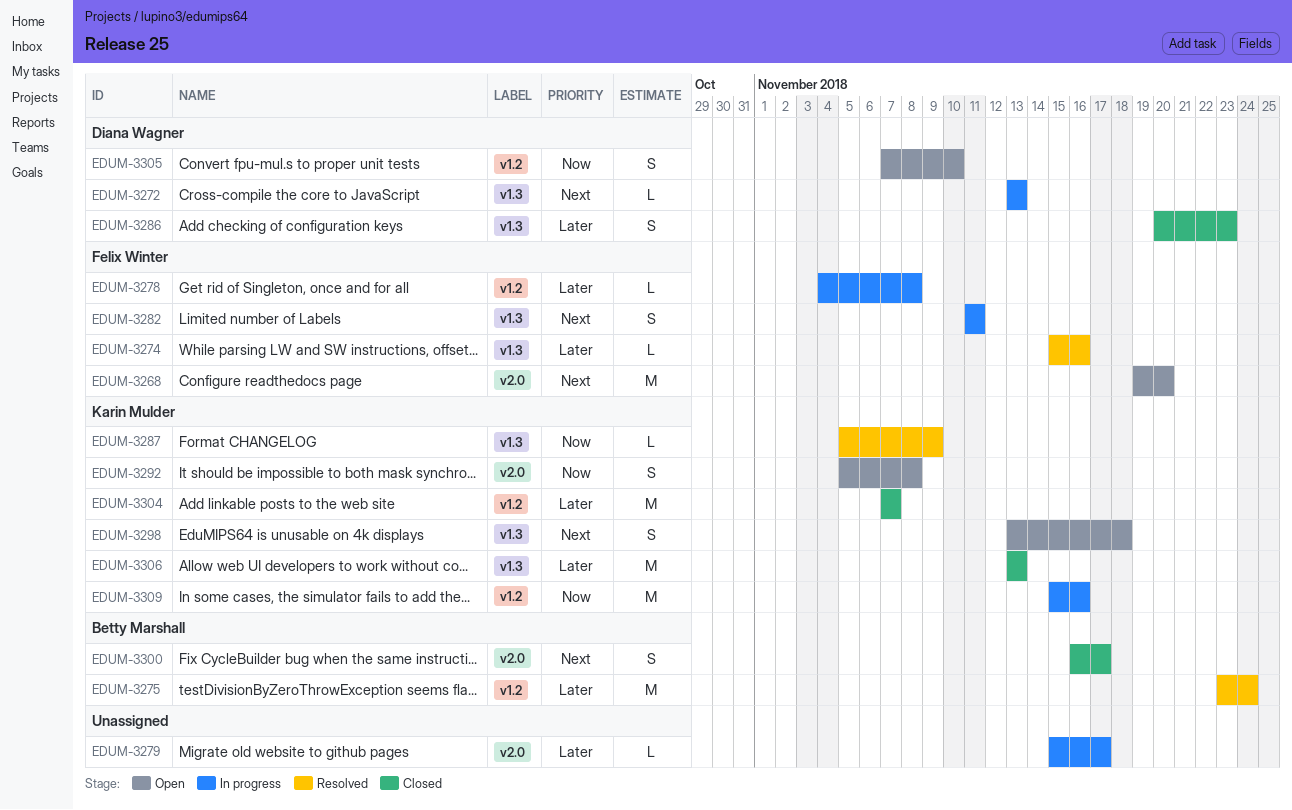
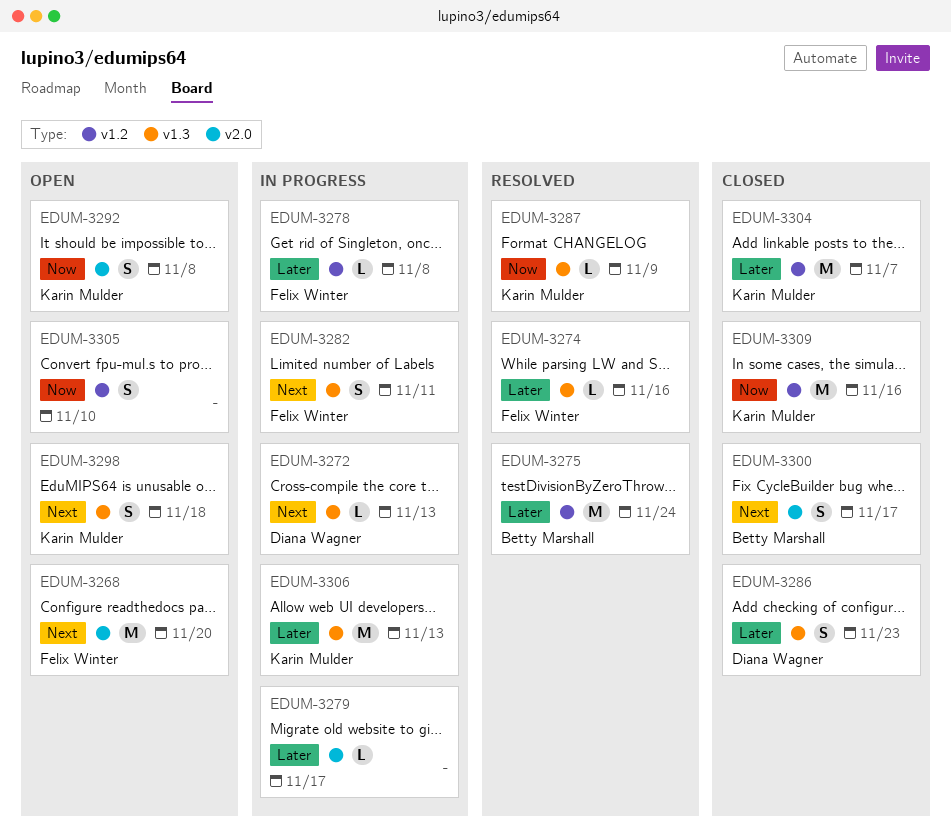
EDUM-3305, owner: Diana Wagner -> none
EDUM-3306, status: Closed -> In progress
EDUM-3309, status: In progress -> Closed

